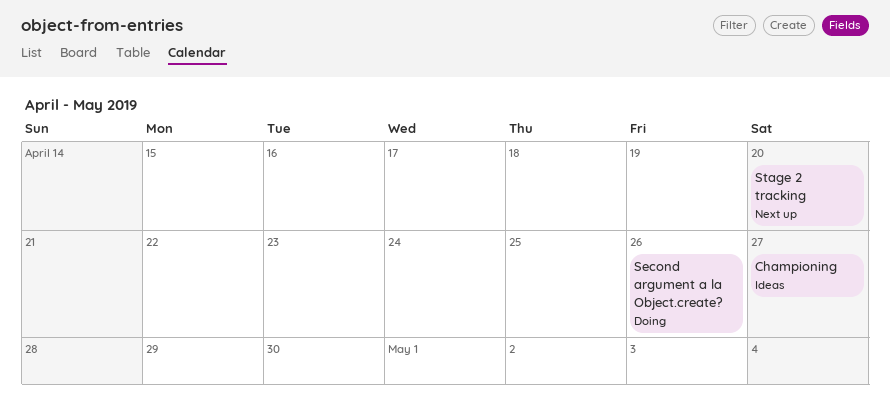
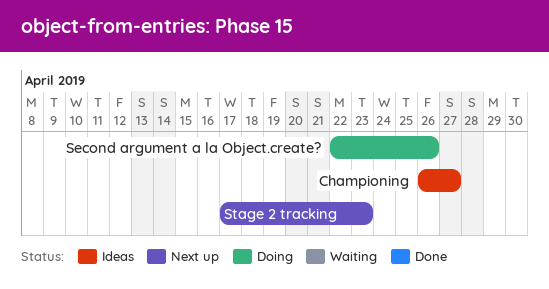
Stage 2 tracking, due: Apr 20 -> Apr 23

